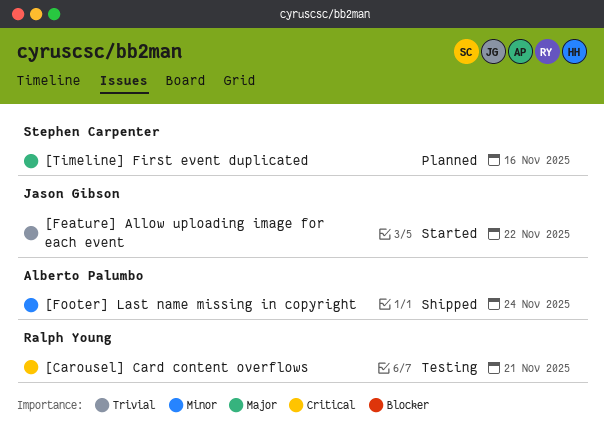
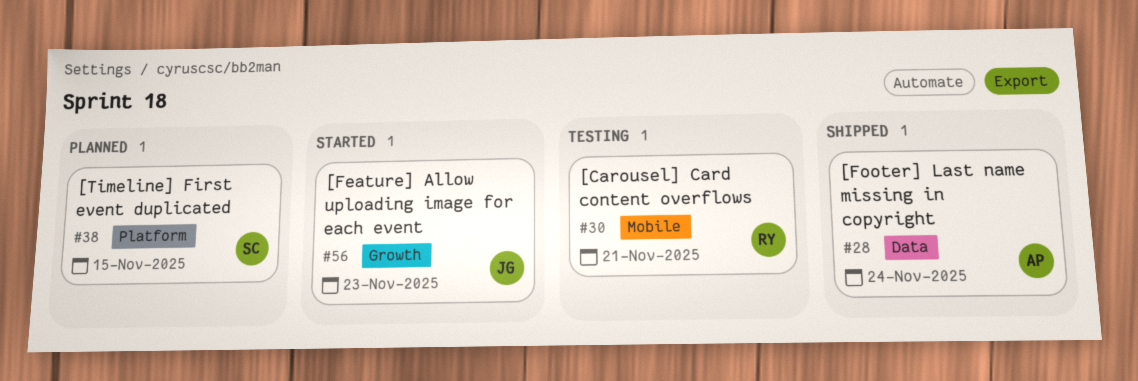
[Feature] Allow uploading image for each event, due: Nov 22 -> Nov 23
[Timeline] First event duplicated, due: Nov 16 -> Nov 15

